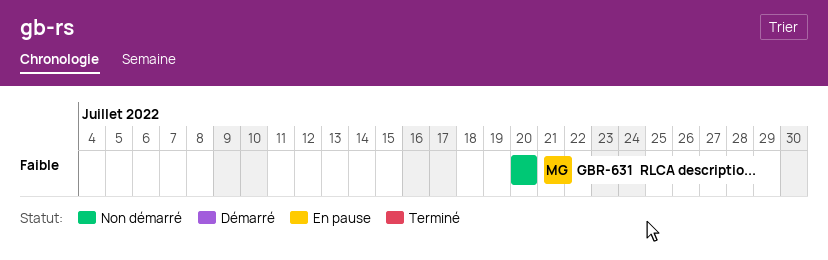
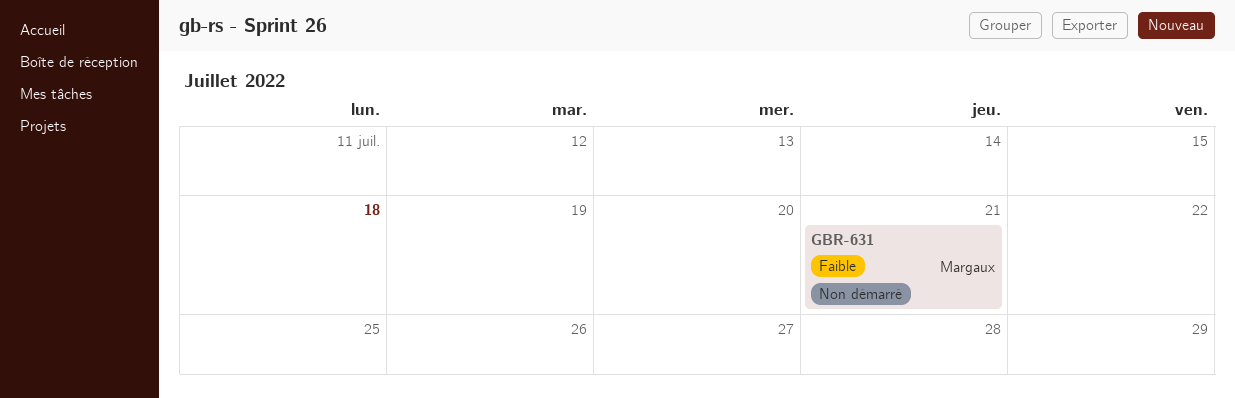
GBR-631, due: Jul 20 -> Jul 21

